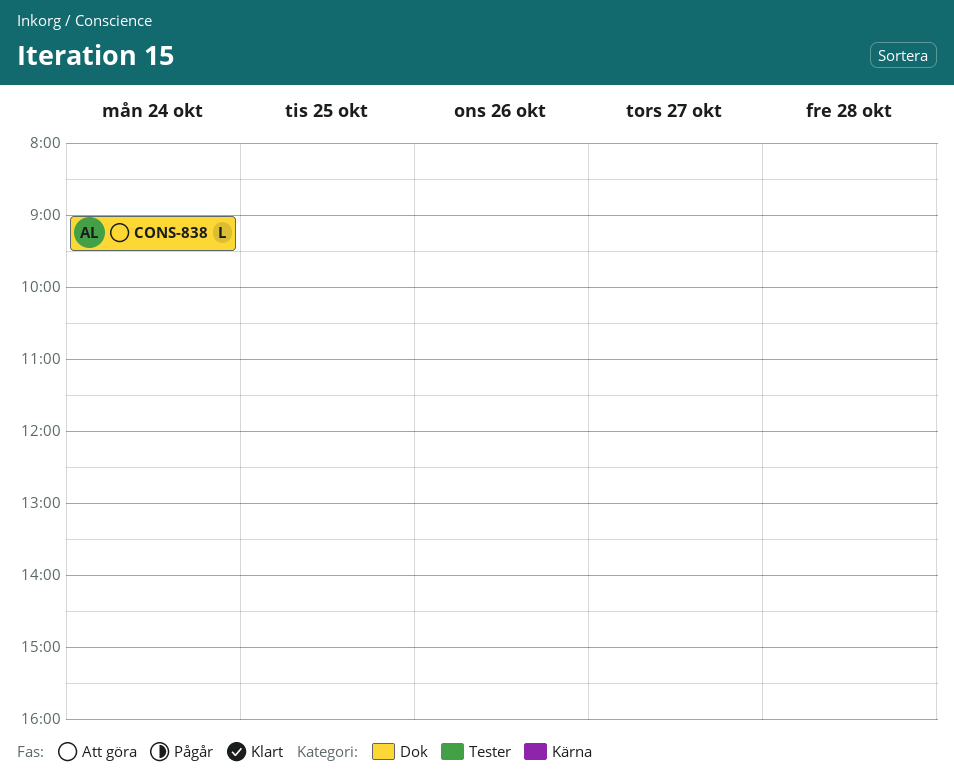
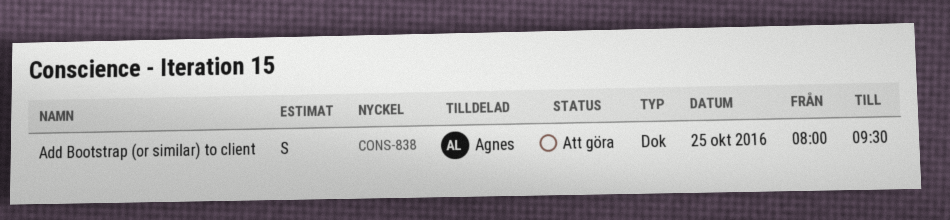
CONS-838, estimate: L -> S
CONS-838, day: Oct 24 -> Oct 25
CONS-838, begins: 09:00 -> 08:00

